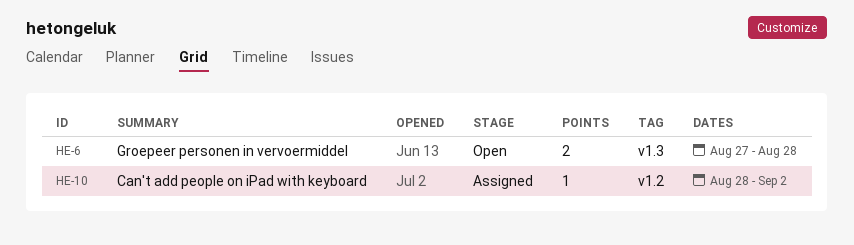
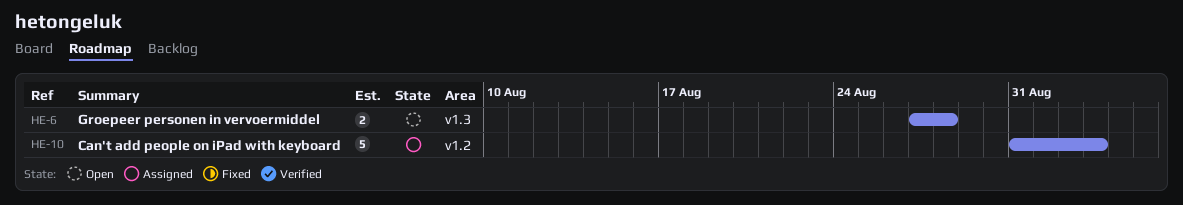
HE-10, estimate: 1 -> 5
HE-10, start: Aug 28 -> Aug 31
HE-10, due: Sep 2 -> Sep 3

